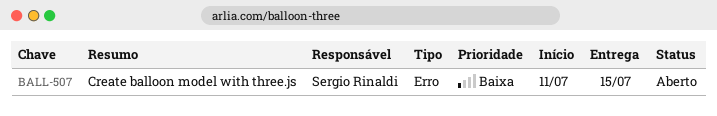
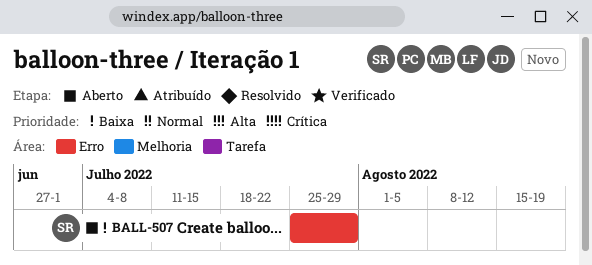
BALL-507, start: Jul 11 -> Jul 25
BALL-507, due: Jul 15 -> Jul 29

